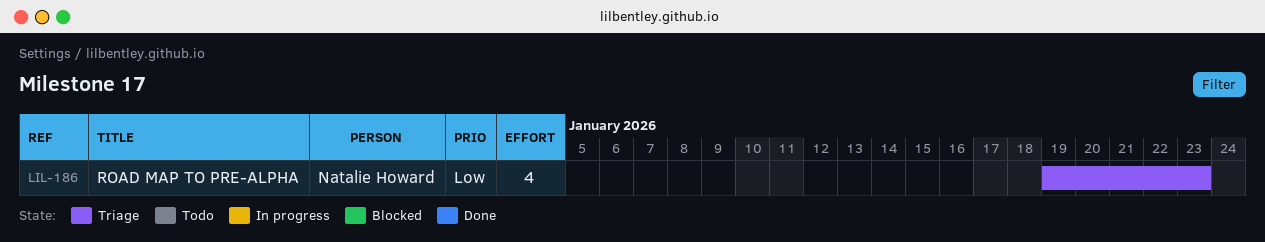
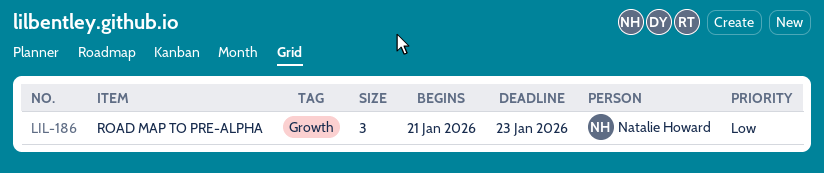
LIL-186, estimate: 4 -> 3
LIL-186, start: Jan 19 -> Jan 21

